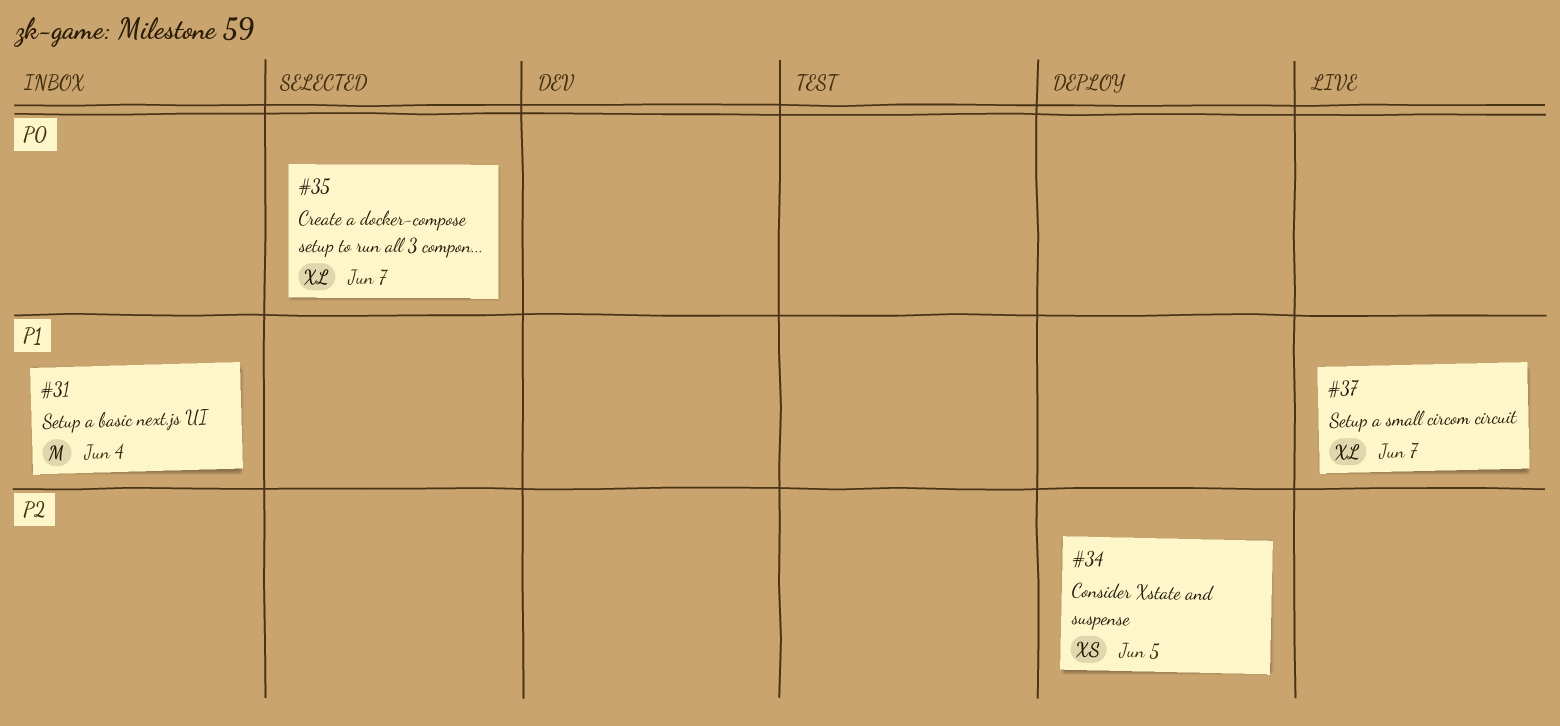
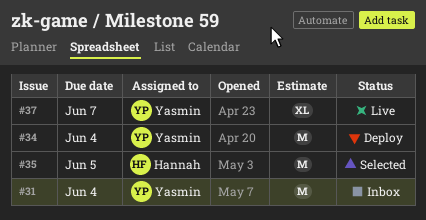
#34, estimate: XS -> M
#34, due: Jun 5 -> Jun 4
#35, estimate: XL -> M
#35, due: Jun 7 -> Jun 5

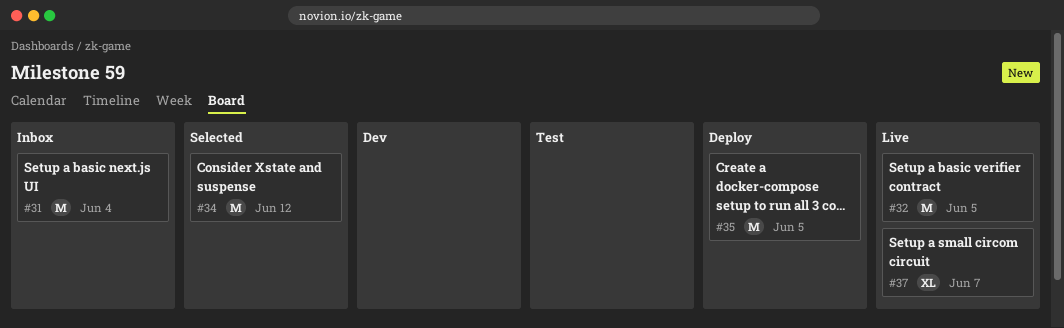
#32: none -> present
#34, status: Deploy -> Selected
#34, due: Jun 4 -> Jun 12
#35, status: Selected -> Deploy

